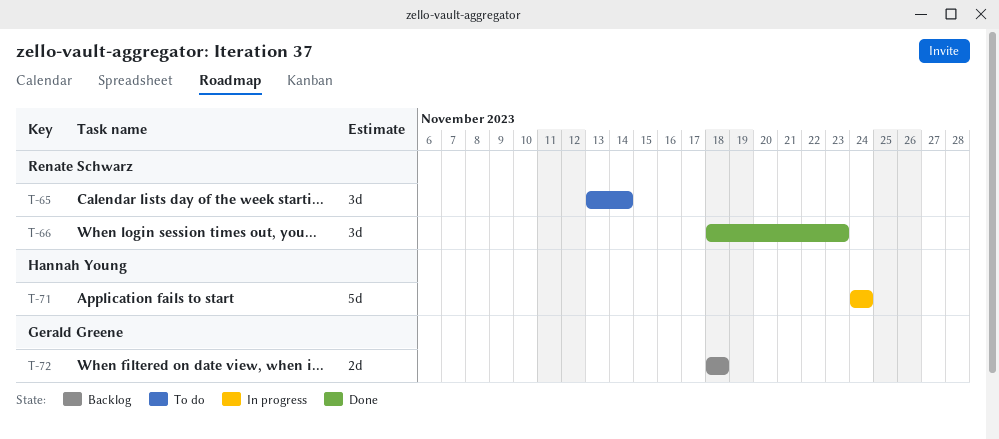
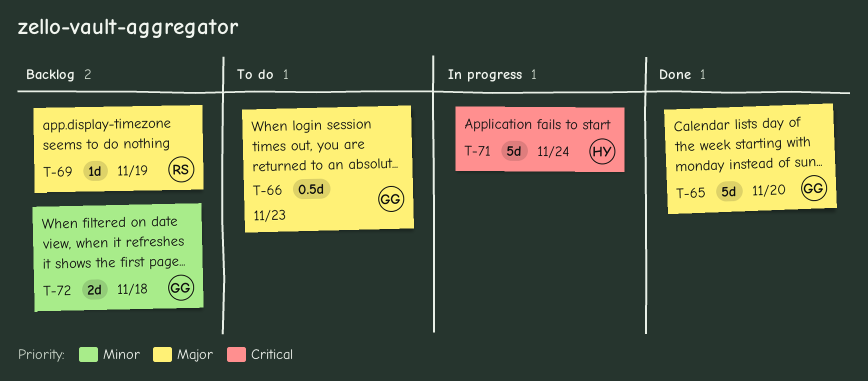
T-65, status: To do -> Done
T-65, owner: Renate Schwarz -> Gerald Greene
T-65, estimate: 3d -> 5d
T-65, due: Nov 14 -> Nov 20
T-66, status: Done -> To do
T-66, owner: Renate Schwarz -> Gerald Greene
T-66, estimate: 3d -> 0.5d
T-69: none -> present

